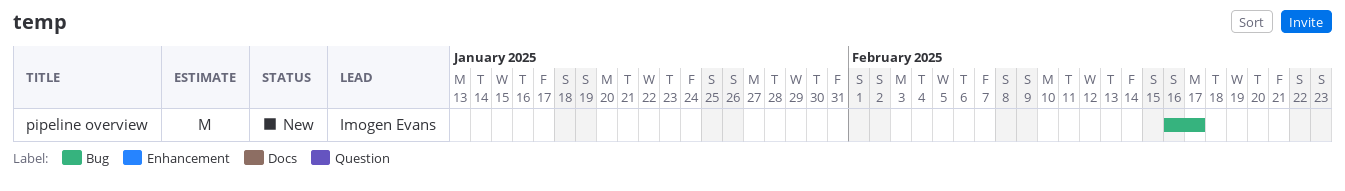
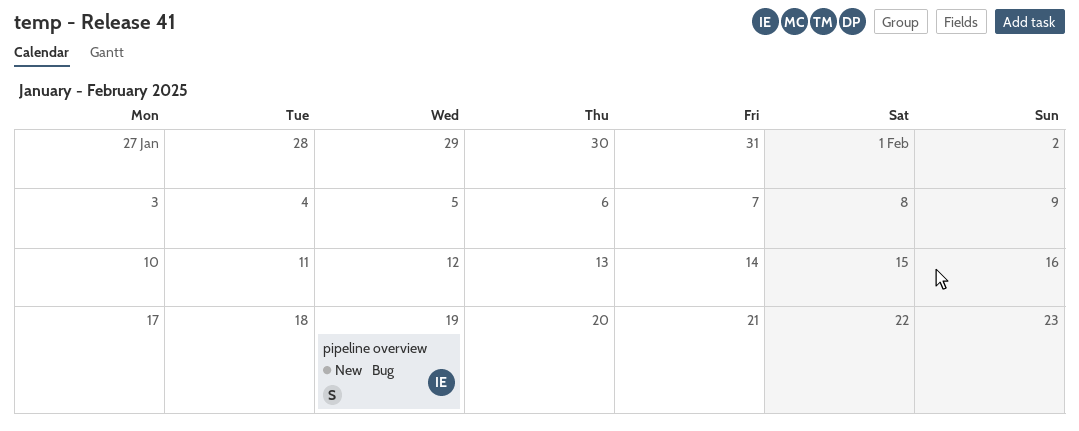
pipeline overview, estimate: M -> S
pipeline overview, due: Feb 17 -> Feb 19

